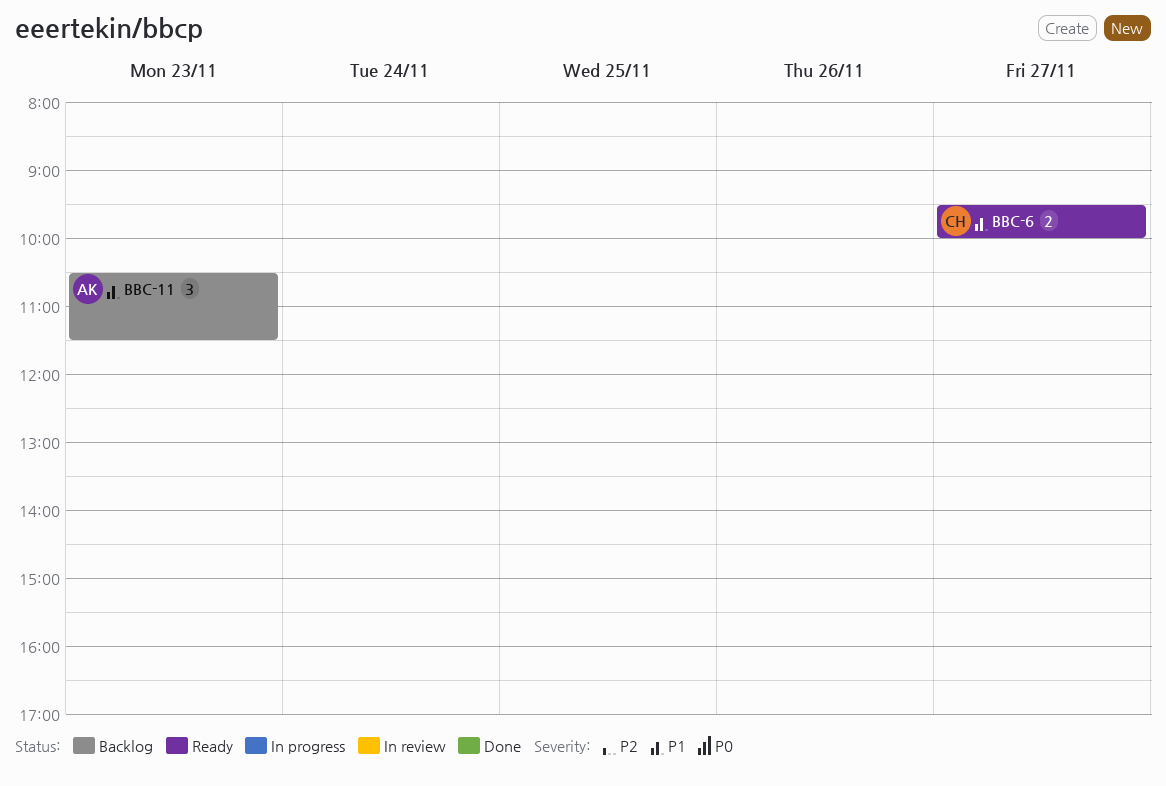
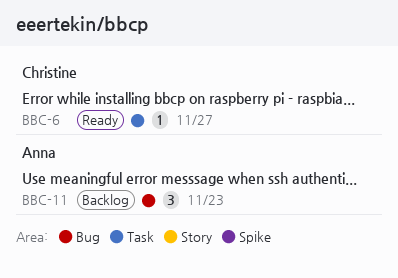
BBC-6, estimate: 2 -> 1

